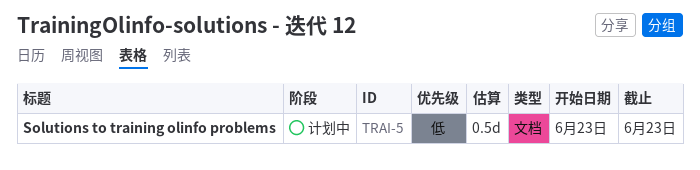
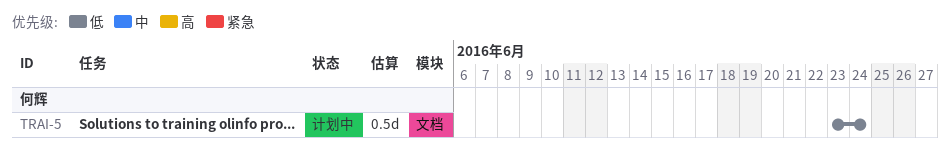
TRAI-5, due: Jun 23 -> Jun 24

